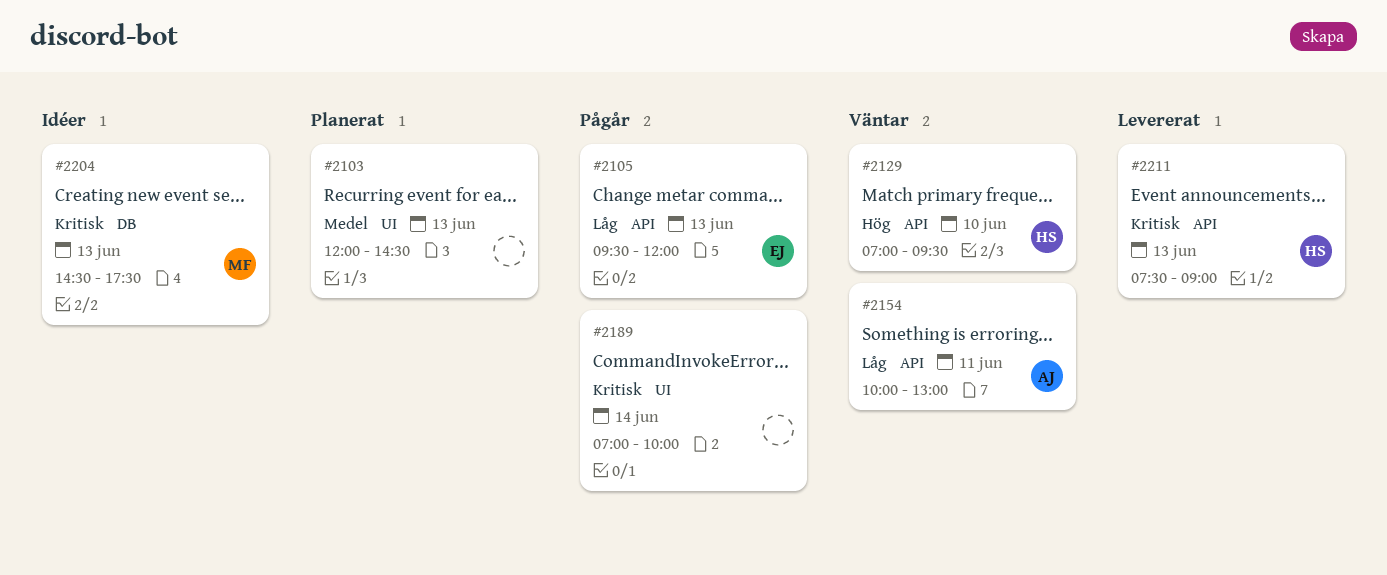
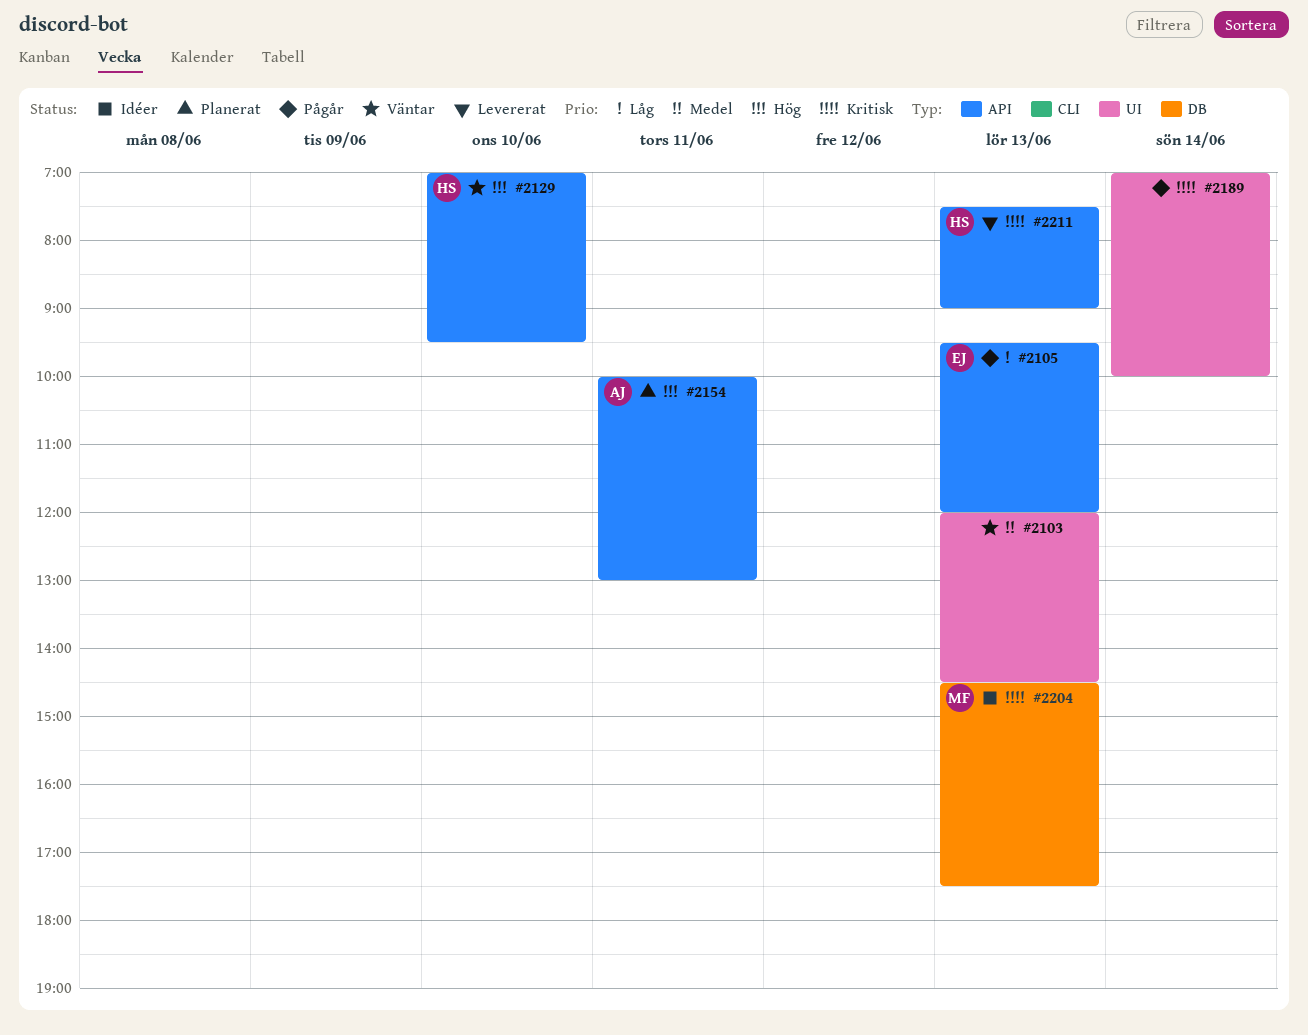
#2103, status: Planerat -> Väntar
#2154, status: Väntar -> Planerat
#2154, priority: Låg -> Hög

